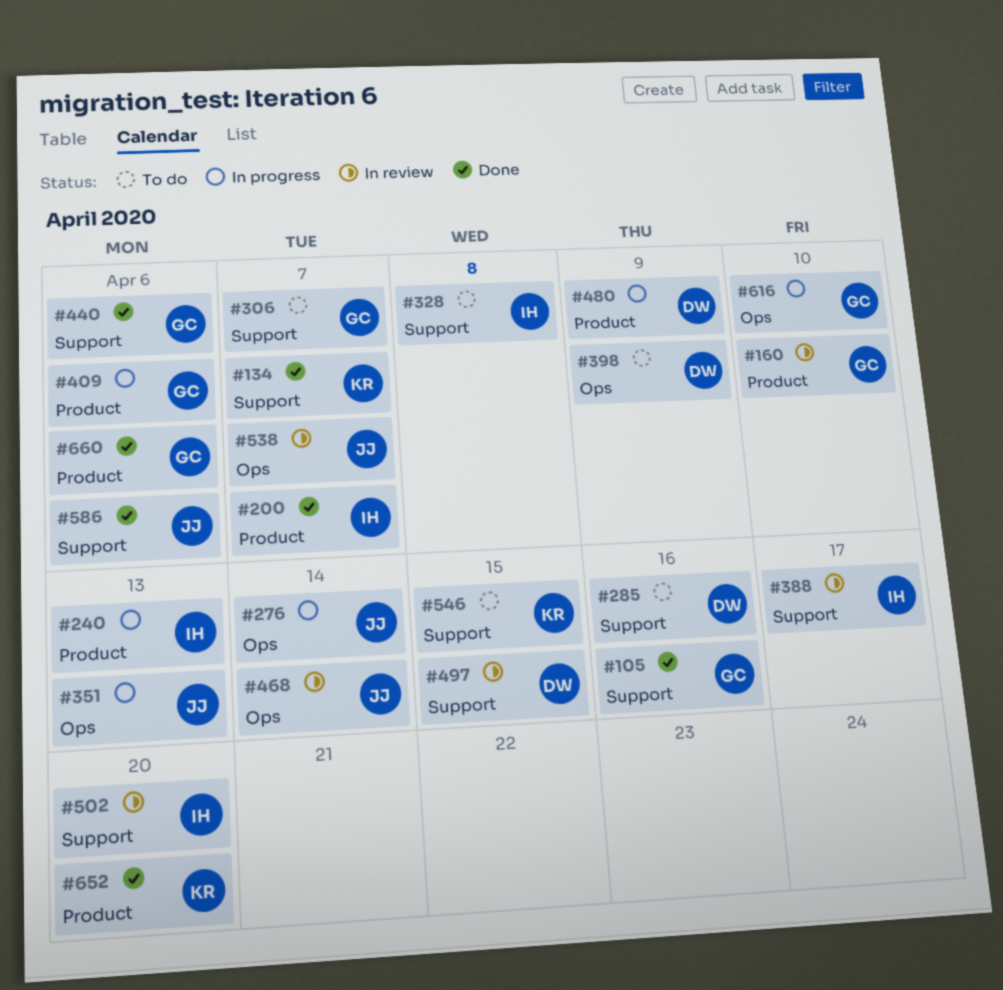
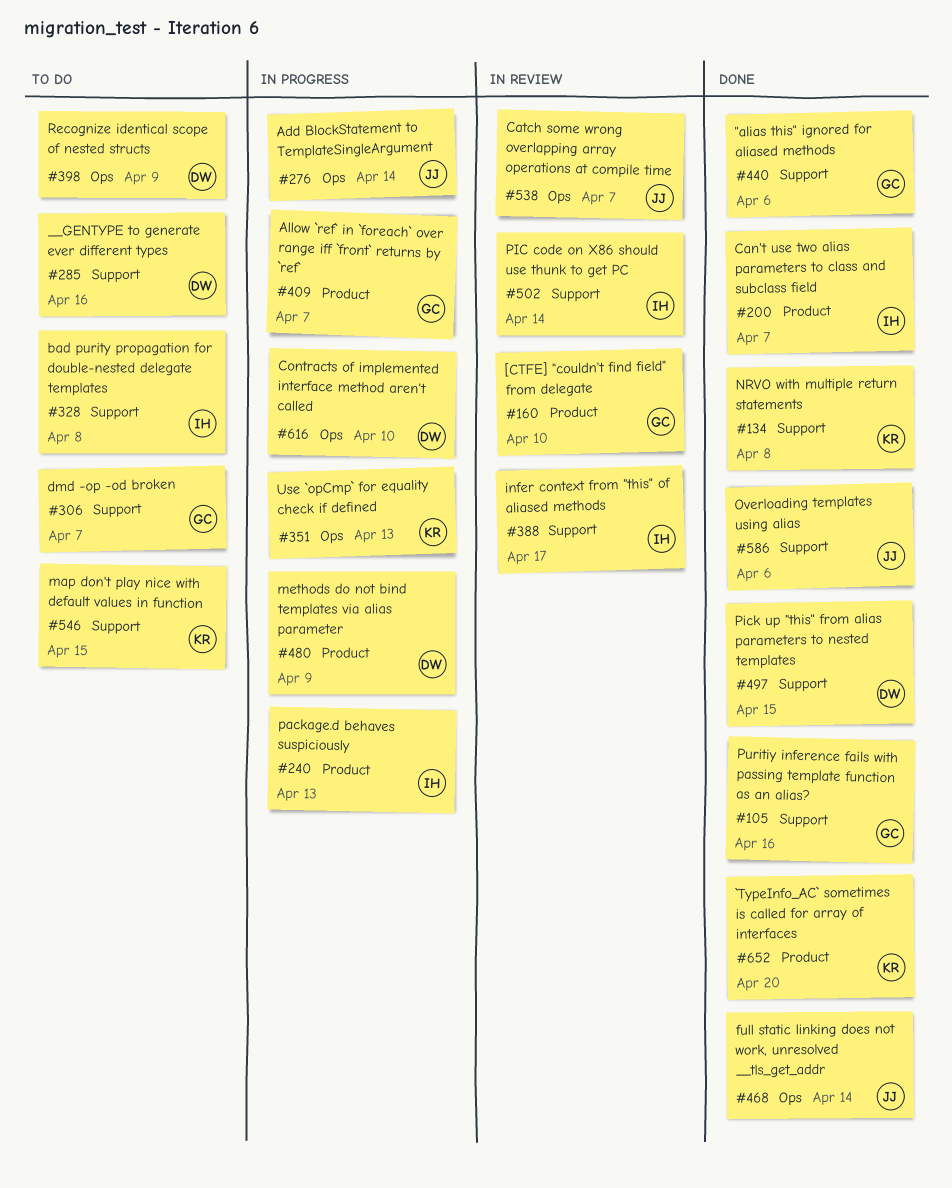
#134, due: Apr 7 -> Apr 8
#351, owner: JJ -> KR
#409, due: Apr 6 -> Apr 7
#468, status: In review -> Done
#497, status: In review -> Done
#502, due: Apr 20 -> Apr 14
#616, owner: GC -> DW
#660: present -> none

